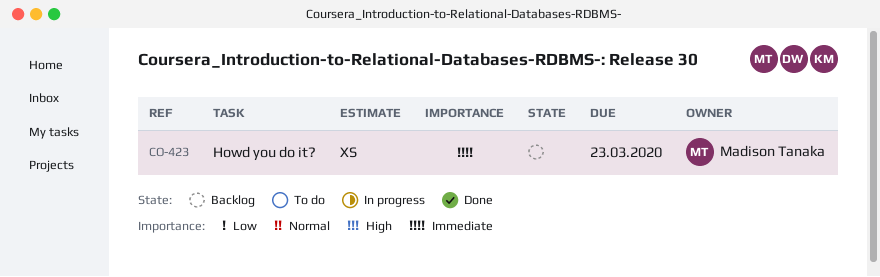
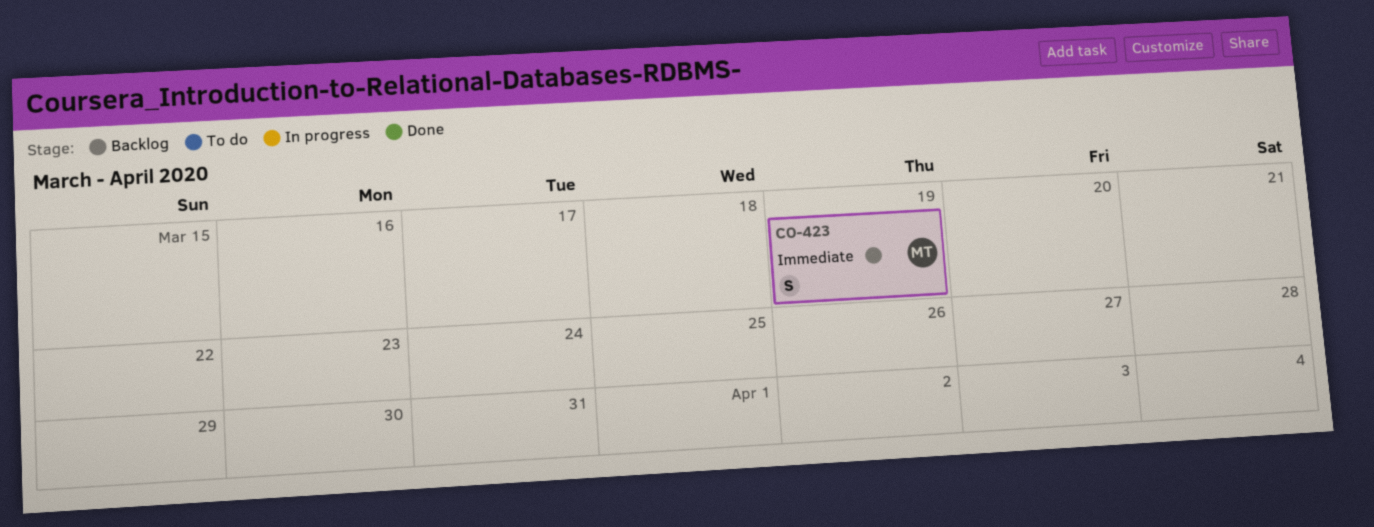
CO-423, estimate: XS -> S
CO-423, due: Mar 23 -> Mar 19

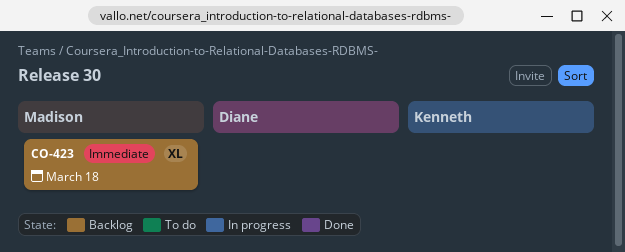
CO-423, estimate: S -> XL
CO-423, due: Mar 19 -> Mar 18

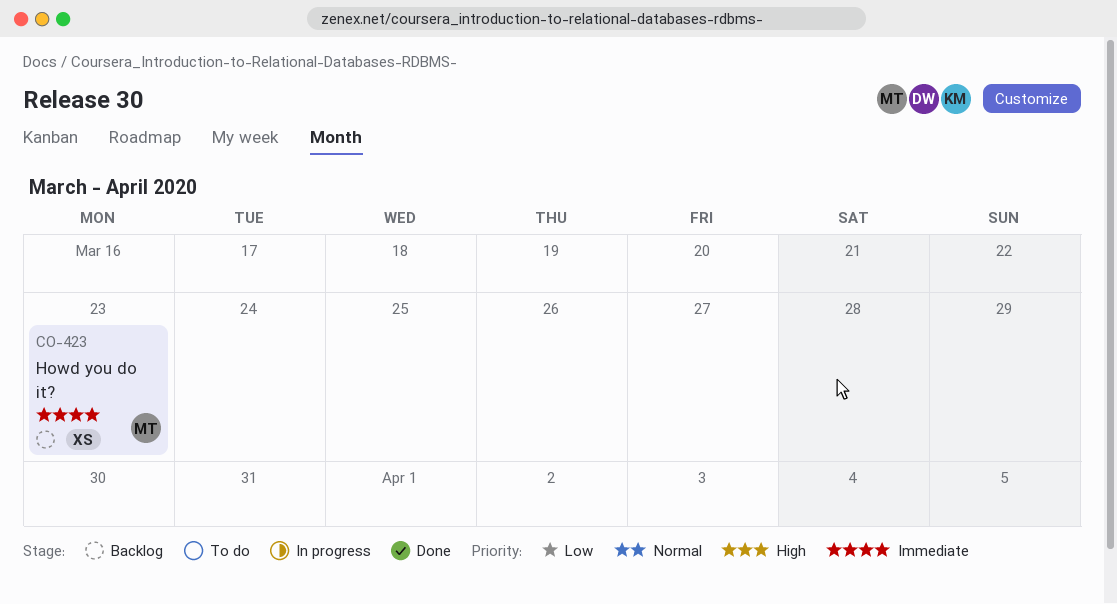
CO-423, estimate: XL -> XS
CO-423, due: Mar 18 -> Mar 23

